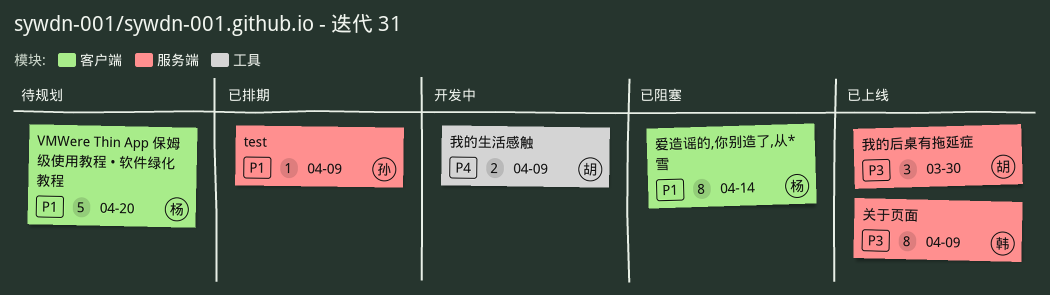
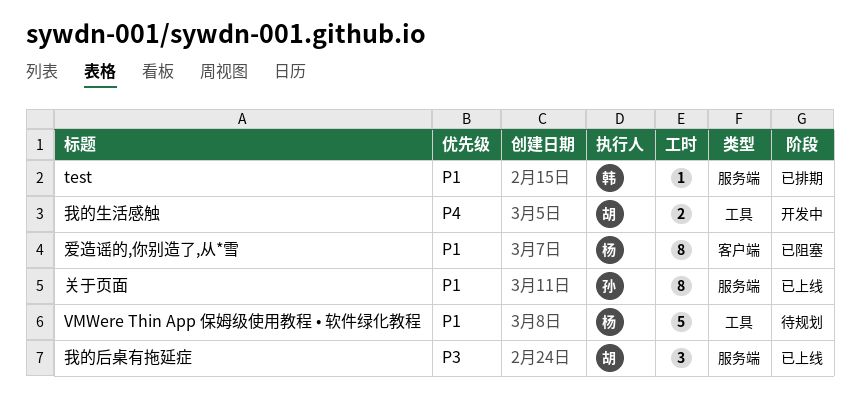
test, owner: 孙 -> 韩
VMWere Thin App 保姆级使用教程 • 软件绿化教程, label: 客户端 -> 工具
关于页面, owner: 韩 -> 孙
关于页面, priority: P3 -> P1

